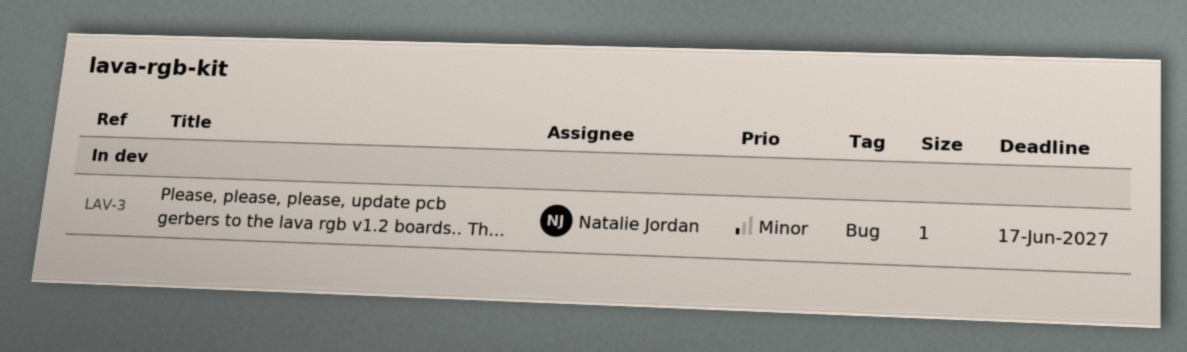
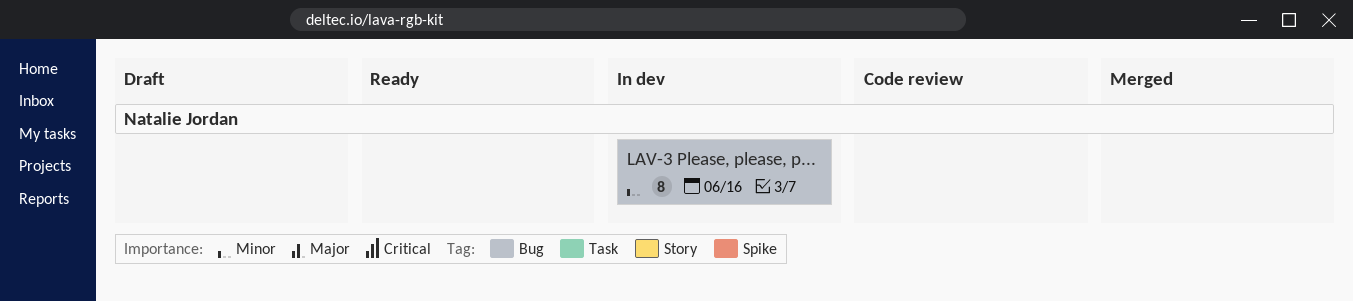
LAV-3, estimate: 1 -> 8
LAV-3, due: Jun 17 -> Jun 16

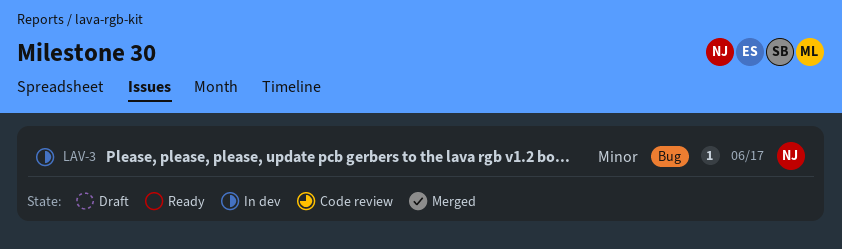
LAV-3, estimate: 8 -> 1
LAV-3, due: Jun 16 -> Jun 17

